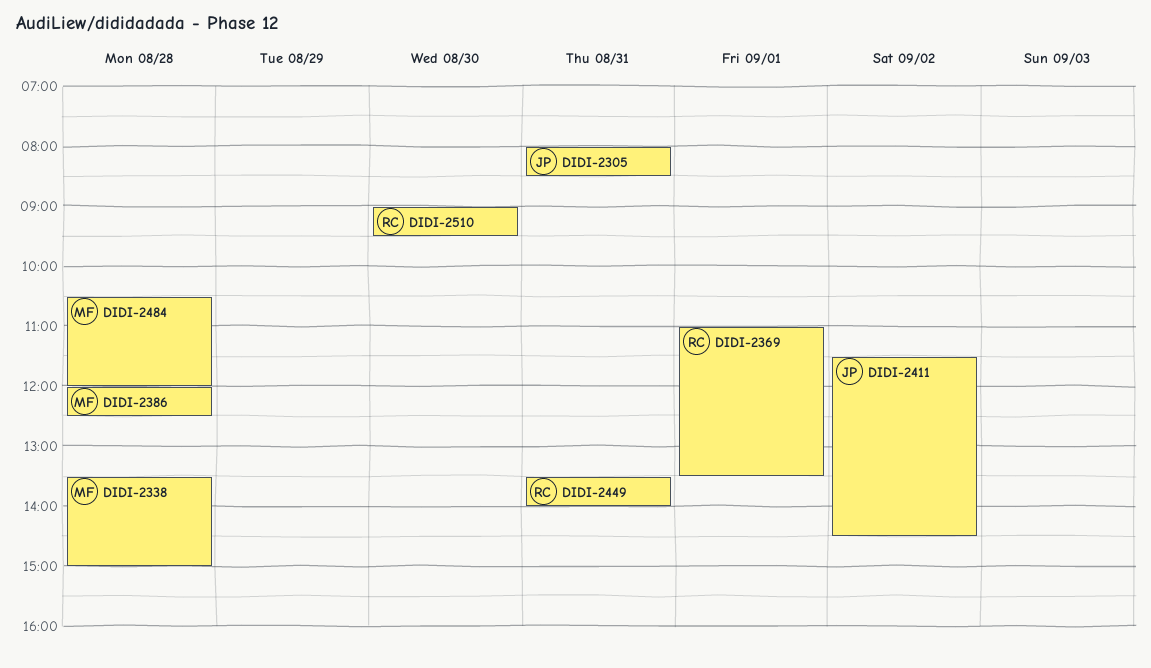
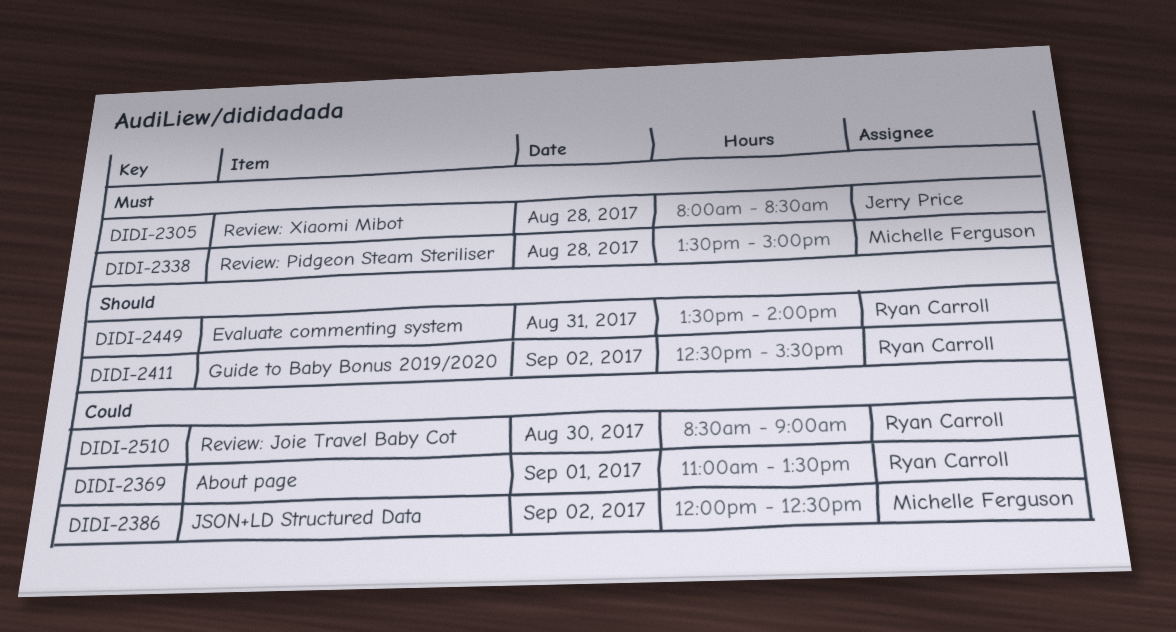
DIDI-2305, day: Aug 31 -> Aug 28
DIDI-2386, day: Aug 28 -> Sep 2
DIDI-2411, owner: Jerry Price -> Ryan Carroll
DIDI-2411, begins: 11:30 -> 12:30
DIDI-2411, ends: 14:30 -> 15:30
DIDI-2484: present -> none
DIDI-2510, begins: 09:00 -> 08:30
DIDI-2510, ends: 09:30 -> 09:00

